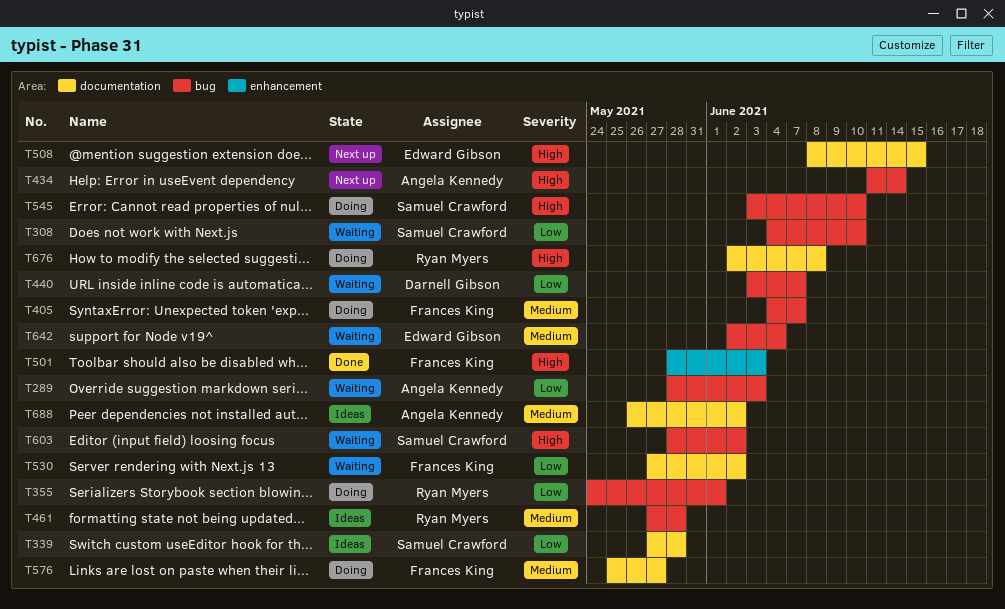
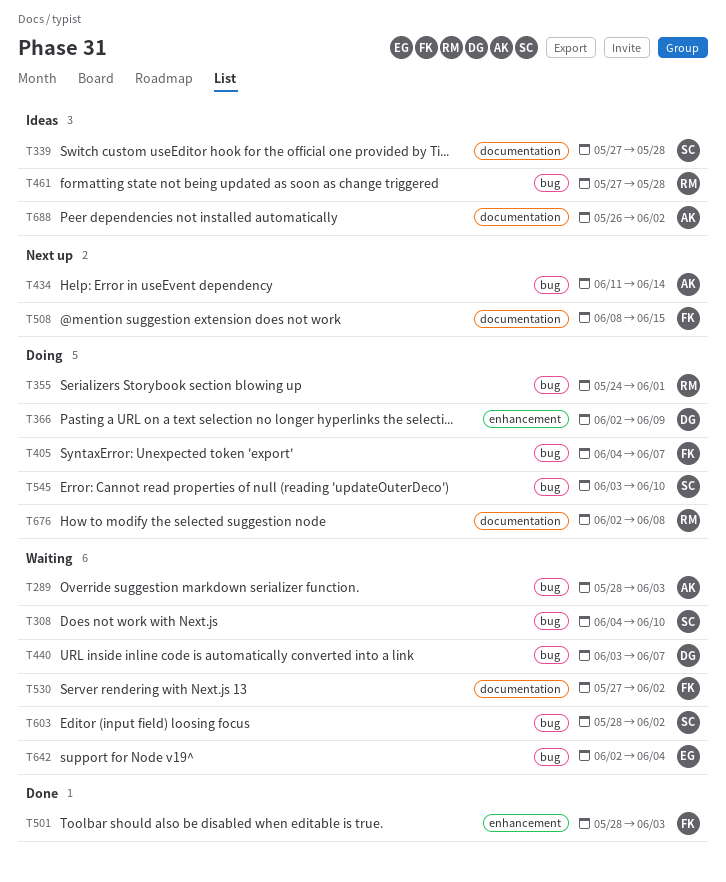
T366: none -> present
T508, owner: Edward Gibson -> Frances King
T576: present -> none

